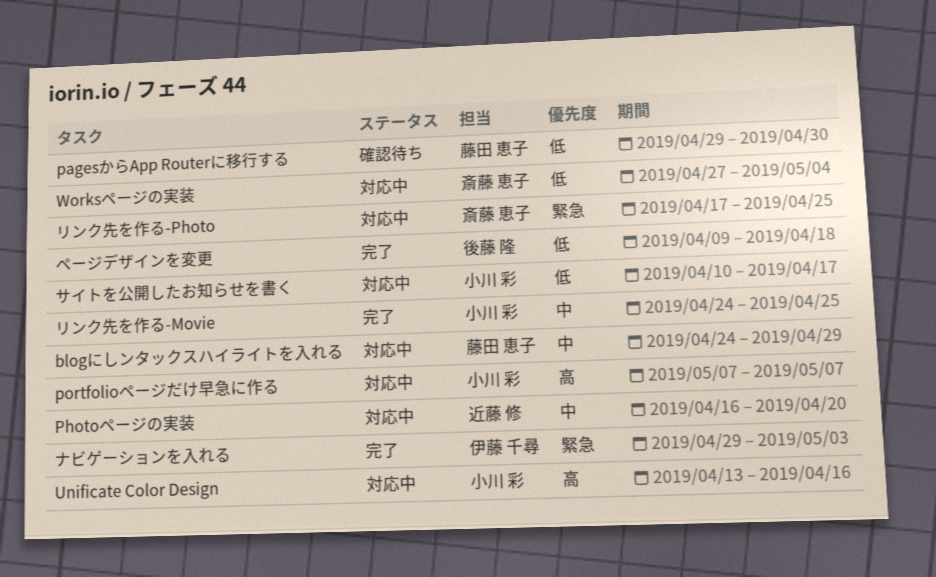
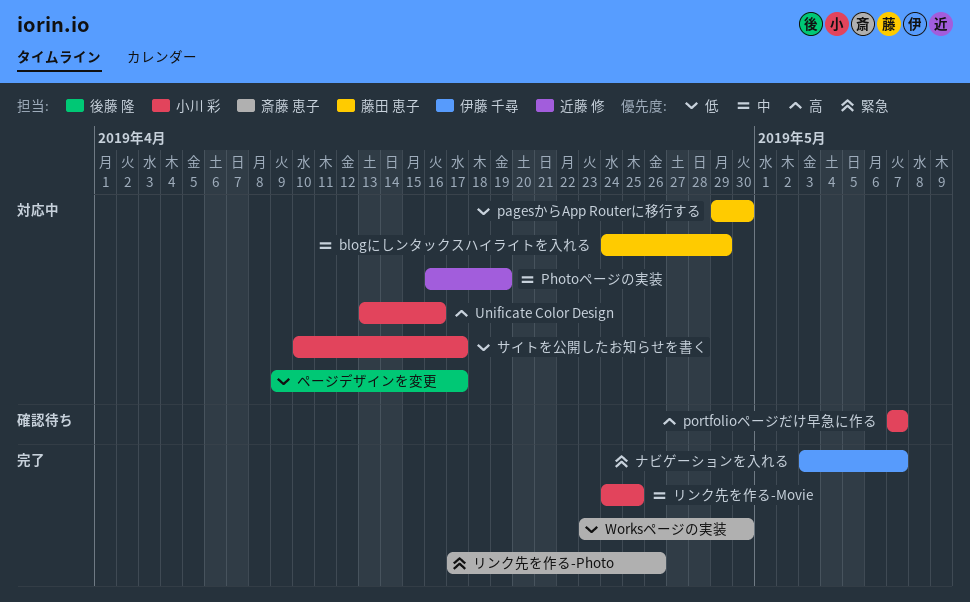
pagesからApp Routerに移行する, status: 確認待ち -> 対応中
Photoページの実装, due: Apr 20 -> Apr 19
portfolioページだけ早急に作る, status: 対応中 -> 確認待ち
Worksページの実装, status: 対応中 -> 完了
Worksページの実装, start: Apr 27 -> Apr 23
Worksページの実装, due: May 4 -> Apr 30
ナビゲーションを入れる, start: Apr 29 -> May 3
ナビゲーションを入れる, due: May 3 -> May 7
ページデザインを変更, status: 完了 -> 対応中
ページデザインを変更, due: Apr 18 -> Apr 17
リンク先を作る-Photo, status: 対応中 -> 完了
リンク先を作る-Photo, due: Apr 25 -> Apr 26

